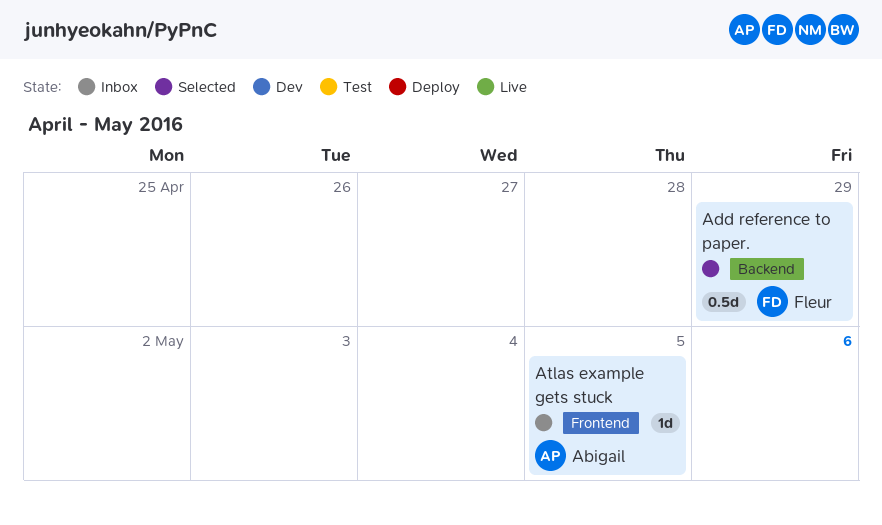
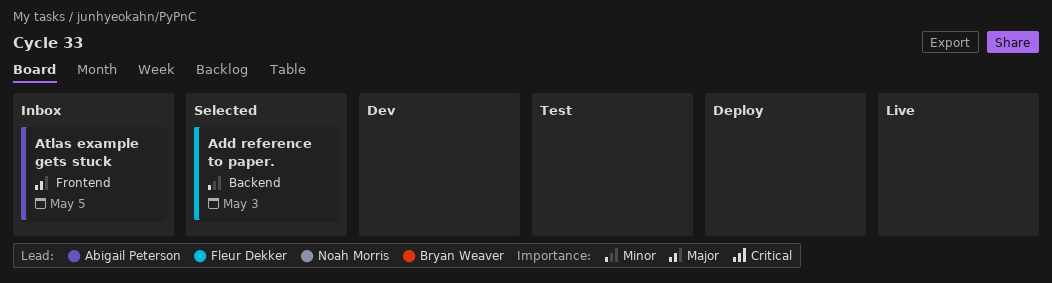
Add reference to paper., due: Apr 29 -> May 3

